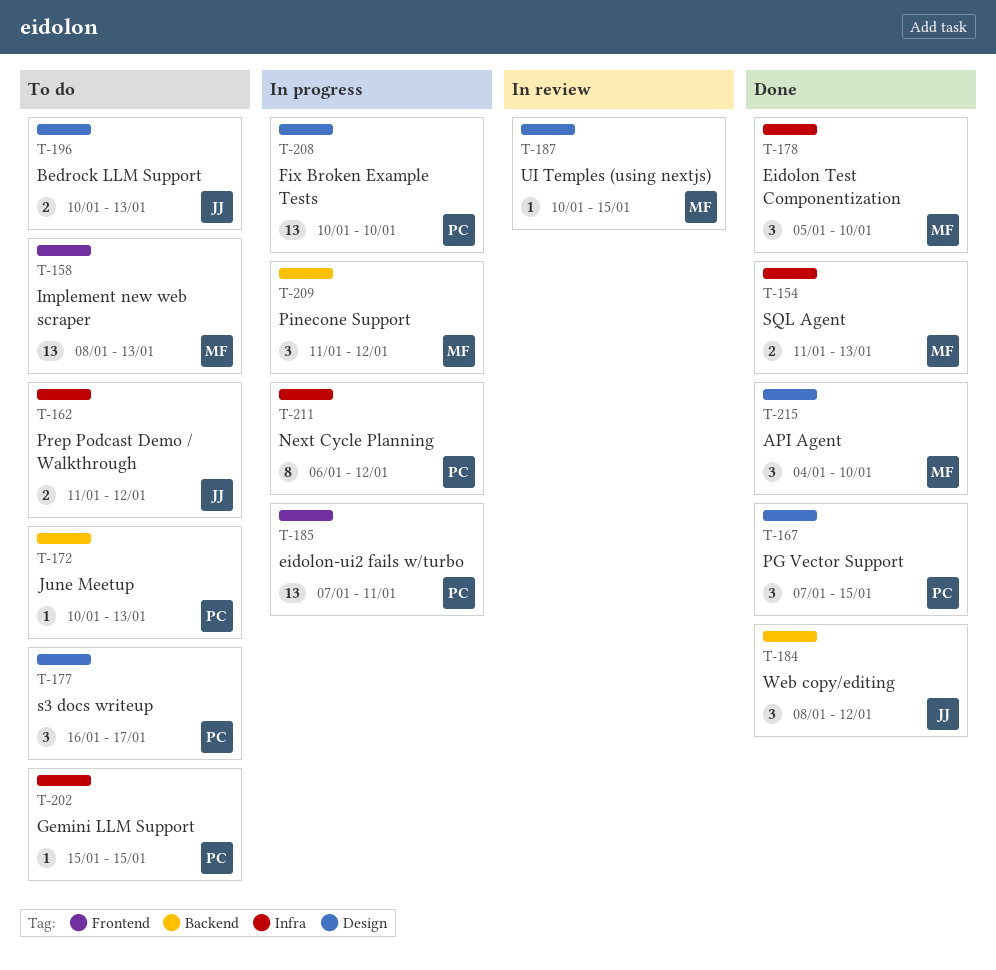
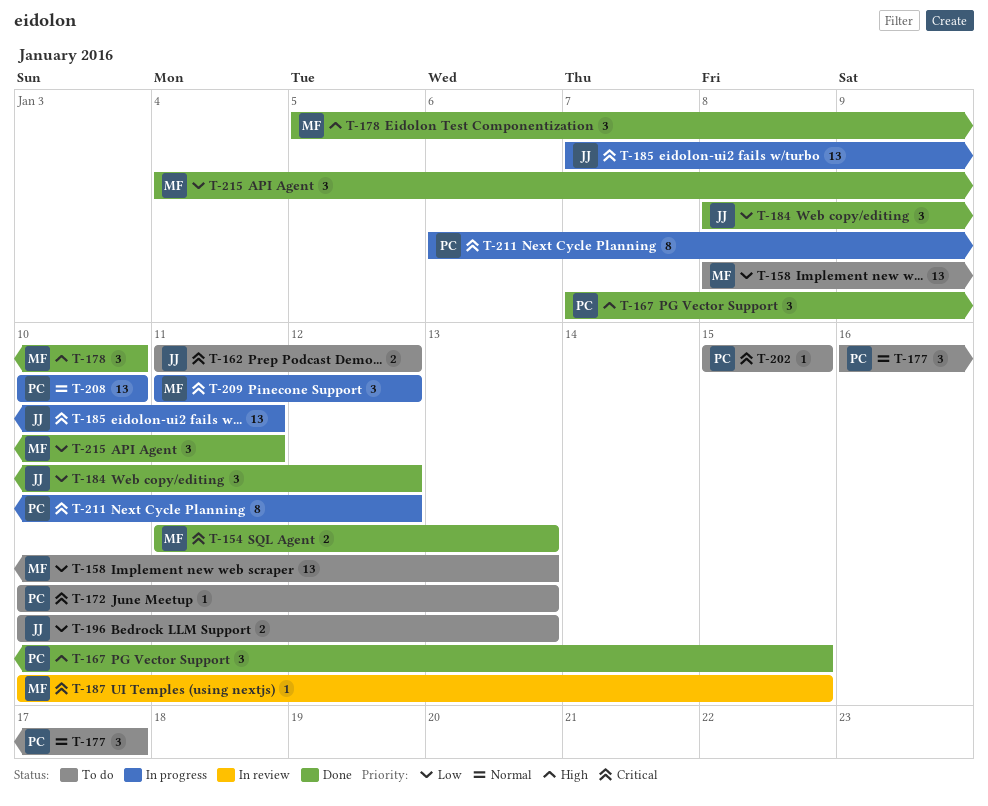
T-185, owner: PC -> JJ
T-215, due: Jan 10 -> Jan 11

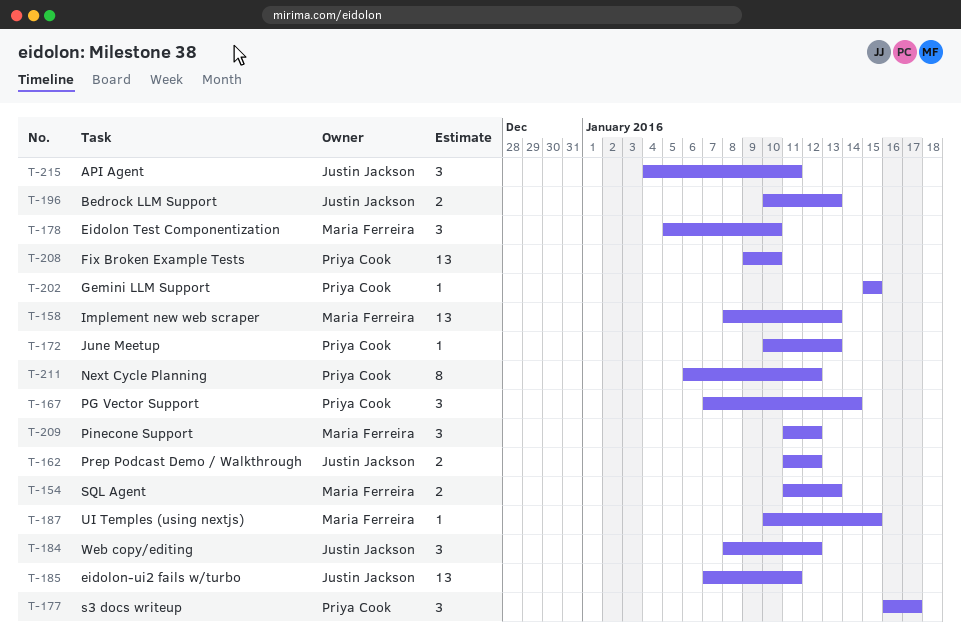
T-167, due: Jan 15 -> Jan 14
T-208, start: Jan 10 -> Jan 9
T-215, owner: Maria Ferreira -> Justin Jackson

